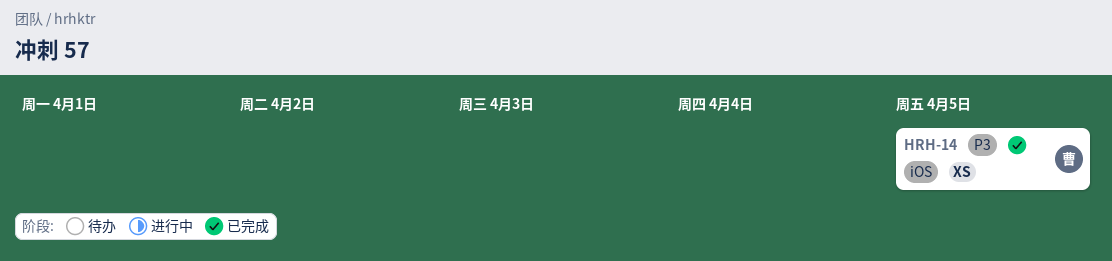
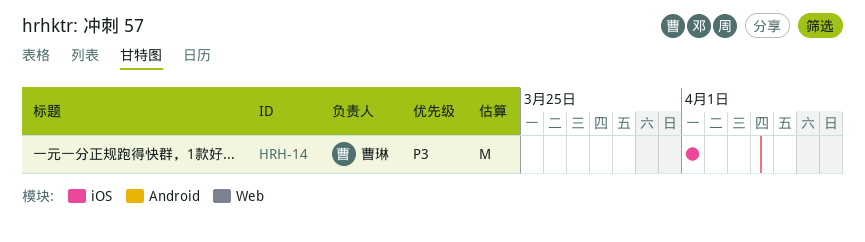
HRH-14, estimate: XS -> M
HRH-14, due: Apr 5 -> Apr 1

